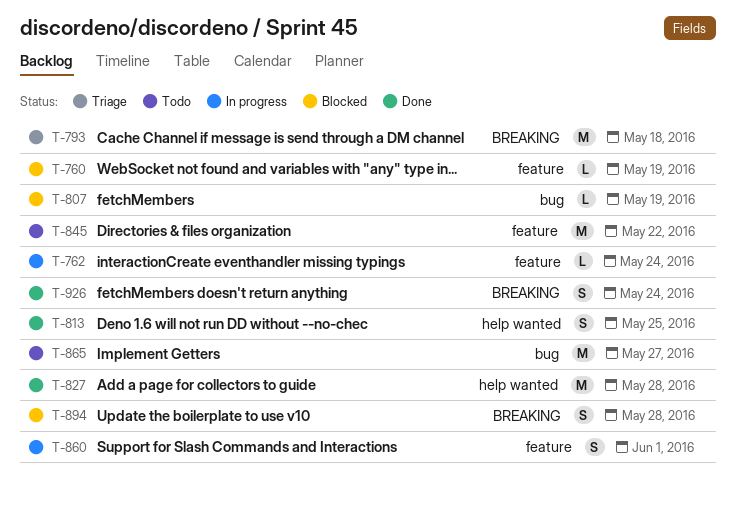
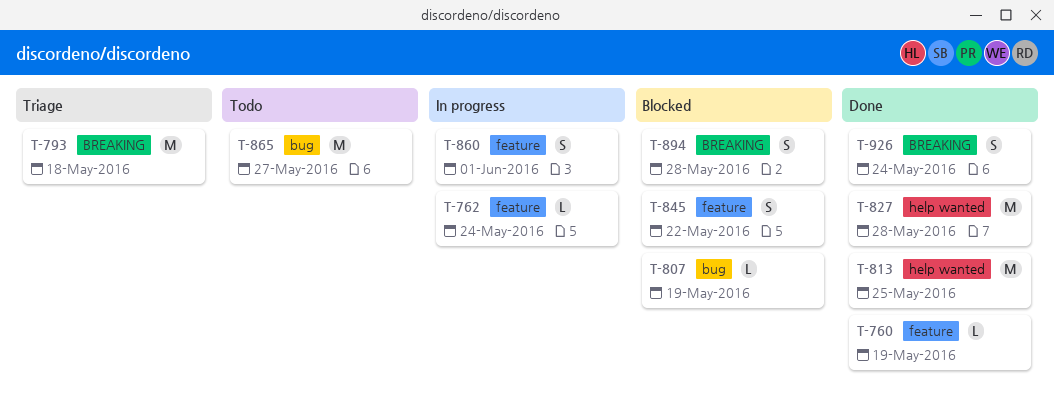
T-760, status: Blocked -> Done
T-813, estimate: S -> M
T-845, status: Todo -> Blocked
T-845, estimate: M -> S

